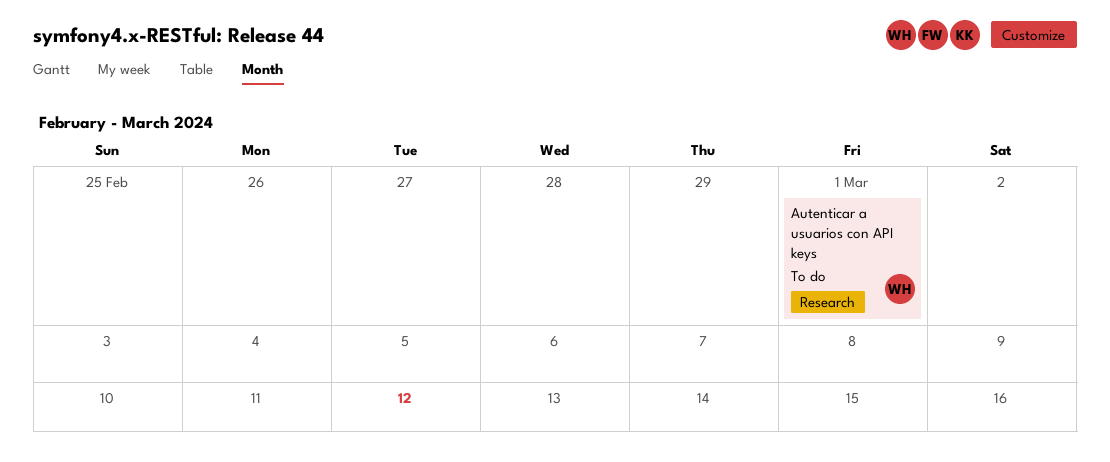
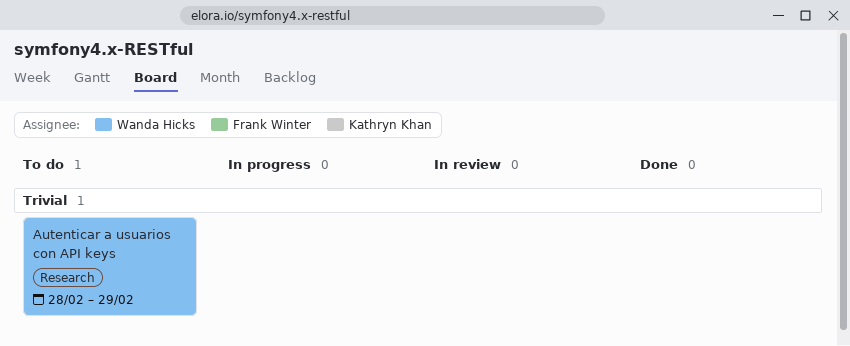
Autenticar a usuarios con API keys, due: Mar 1 -> Feb 29

